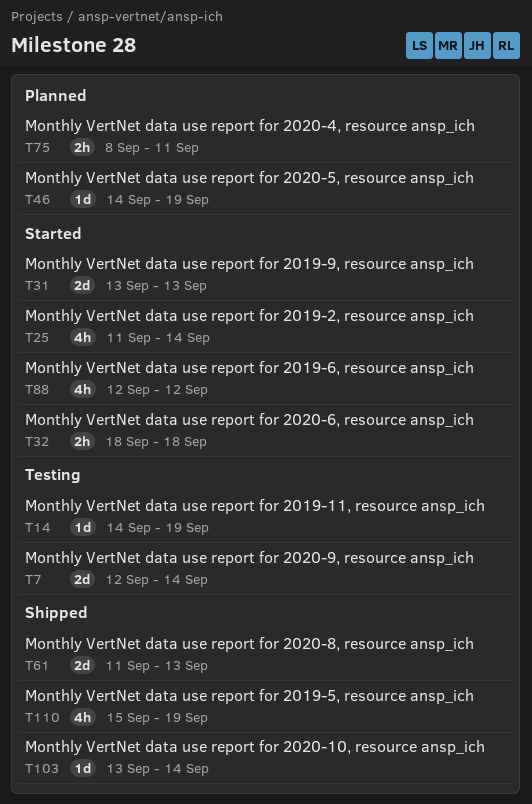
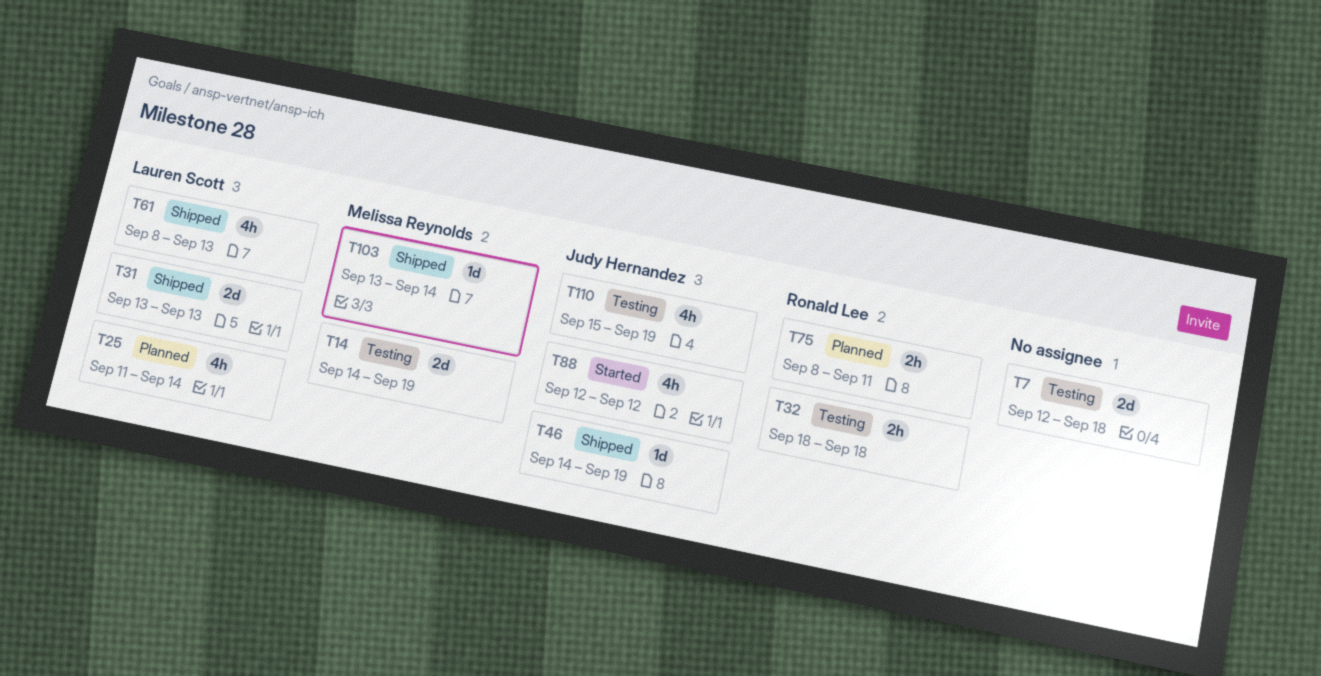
T7, due: Sep 14 -> Sep 18
T14, estimate: 1d -> 2d
T25, status: Started -> Planned
T31, status: Started -> Shipped
T32, status: Started -> Testing
T46, status: Planned -> Shipped
T61, estimate: 2d -> 4h
T61, start: Sep 11 -> Sep 8
T110, status: Shipped -> Testing

